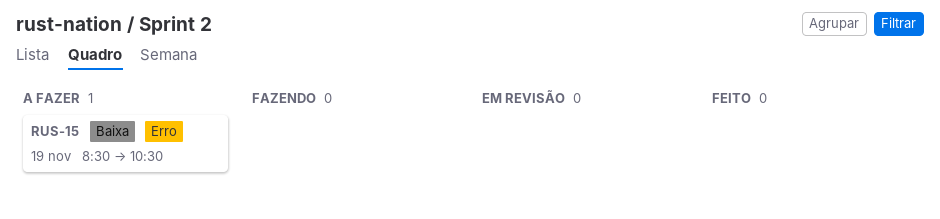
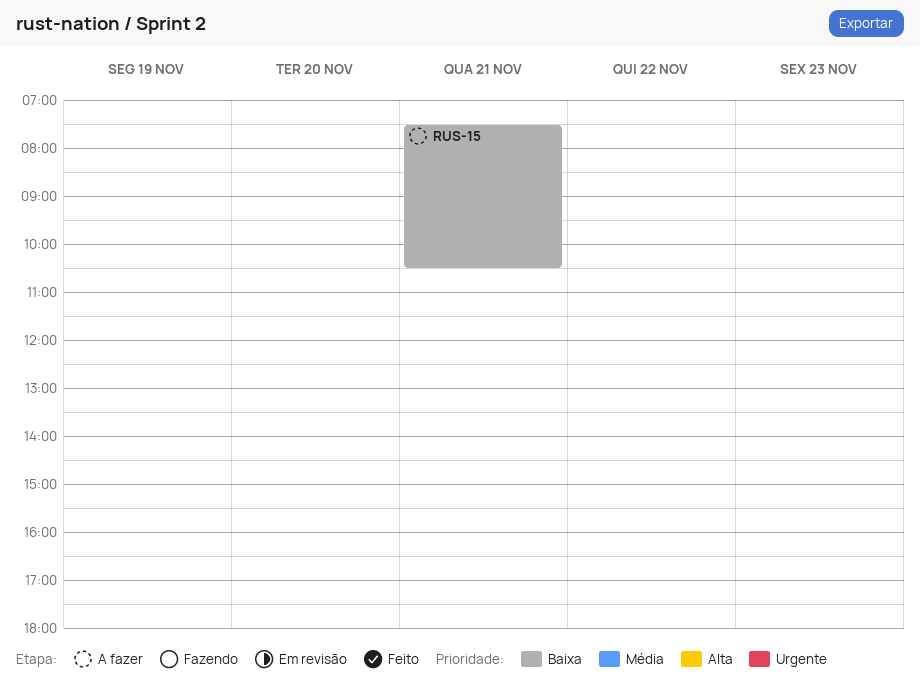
RUS-15, day: Nov 19 -> Nov 21
RUS-15, begins: 08:30 -> 07:30

